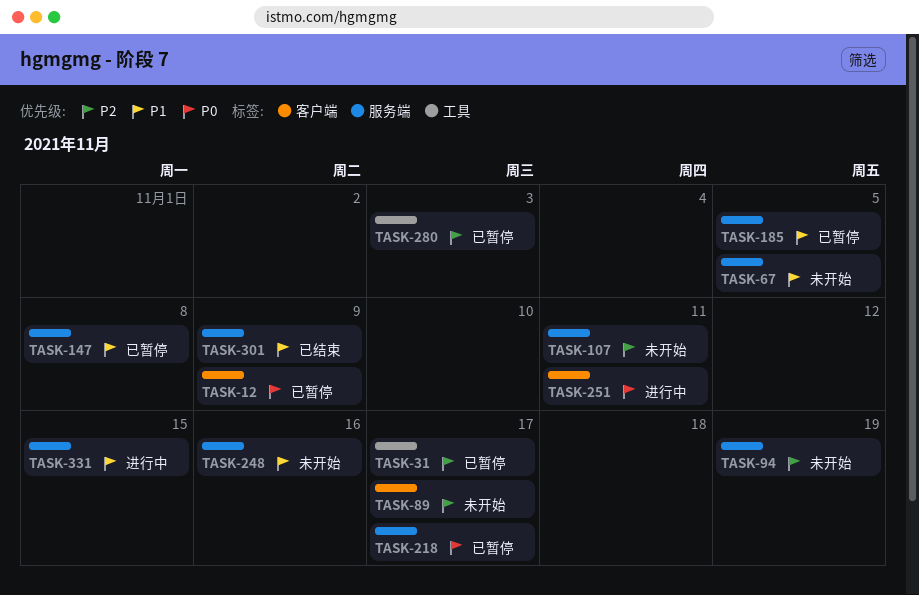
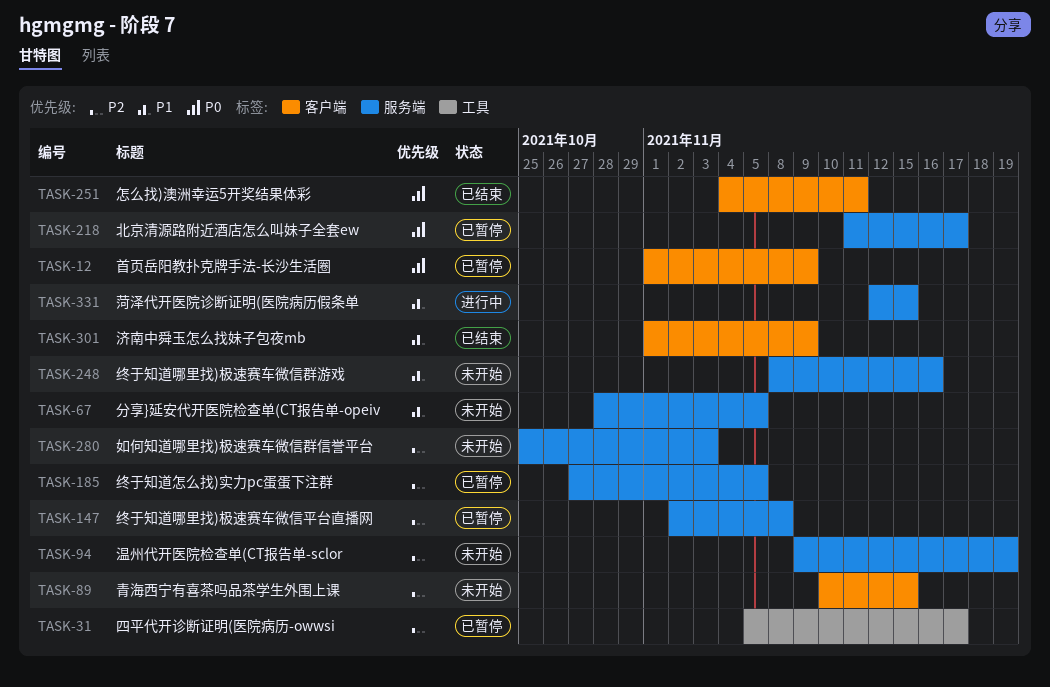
TASK-89, due: Nov 17 -> Nov 15
TASK-107: present -> none
TASK-147, priority: P1 -> P2
TASK-185, priority: P1 -> P2
TASK-251, status: 进行中 -> 已结束
TASK-280, status: 已暂停 -> 未开始
TASK-280, label: 工具 -> 服务端
TASK-301, label: 服务端 -> 客户端

